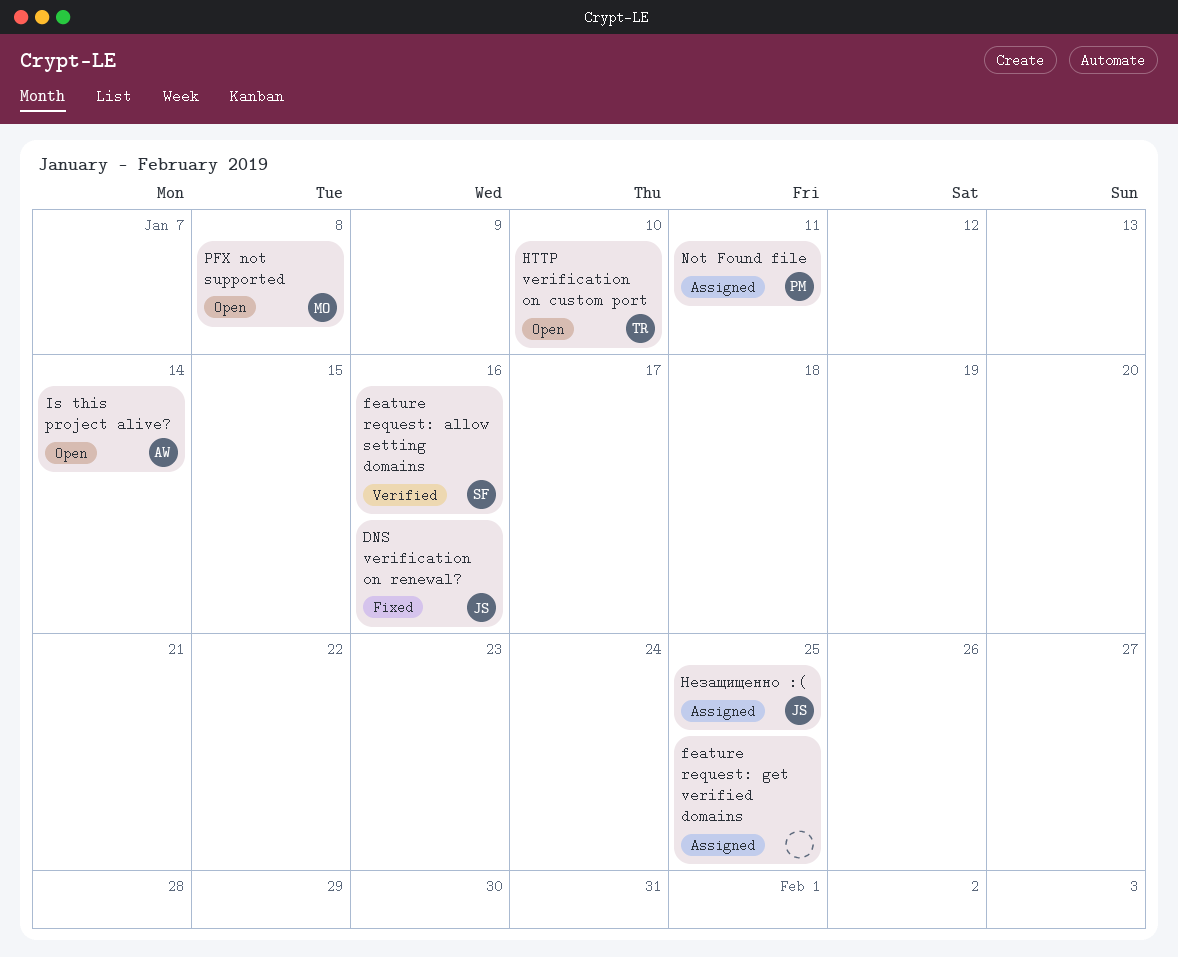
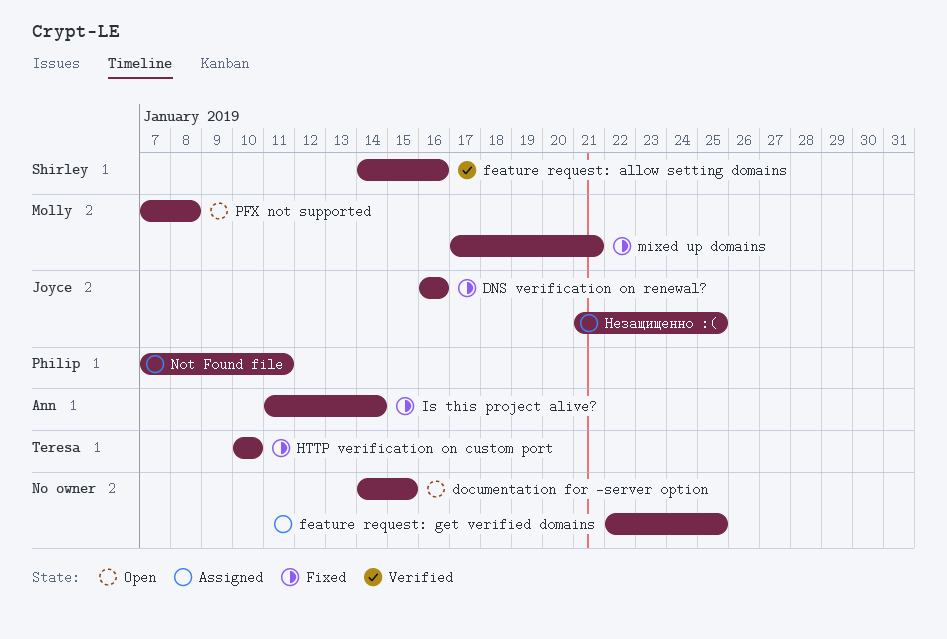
documentation for -server option: none -> present
HTTP verification on custom port, status: Open -> Fixed
Is this project alive?, status: Open -> Fixed
mixed up domains: none -> present

